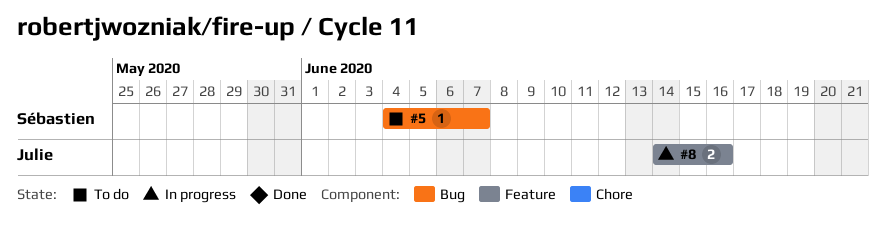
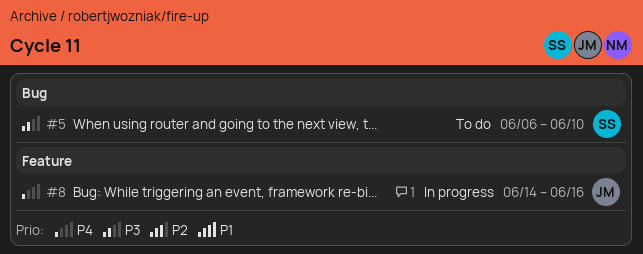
#5, start: Jun 4 -> Jun 6
#5, due: Jun 7 -> Jun 10

